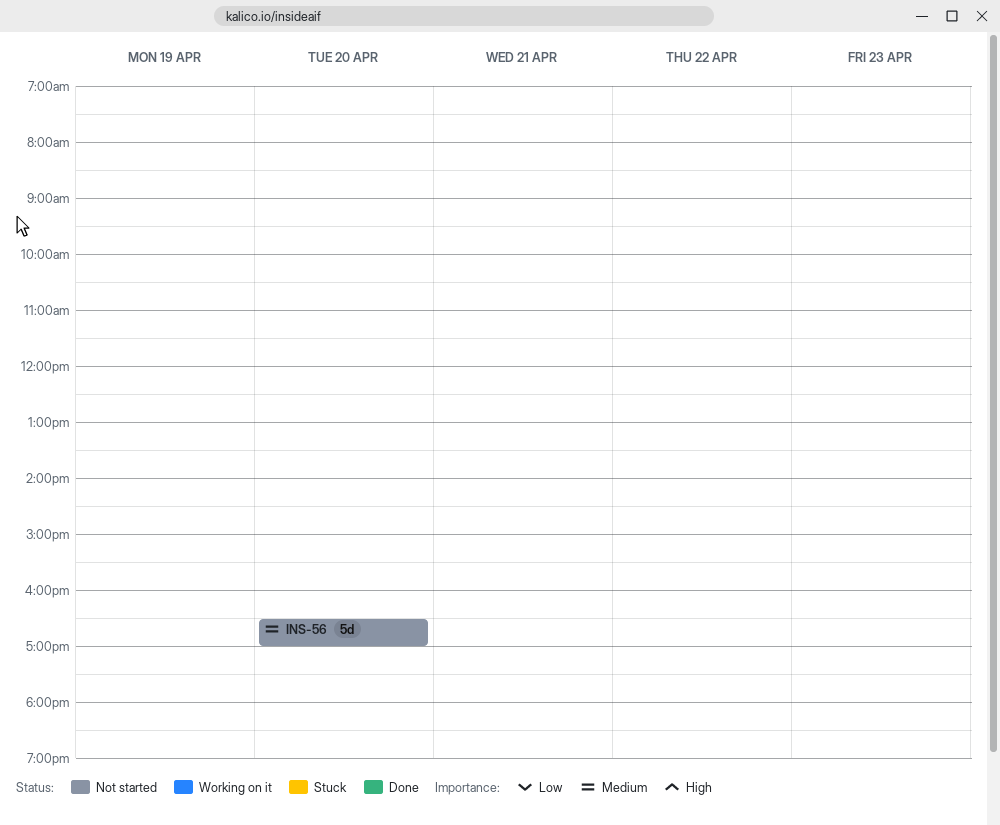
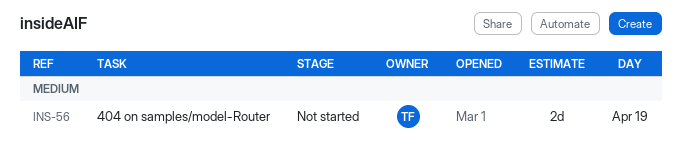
INS-56, estimate: 5d -> 2d
INS-56, day: Apr 20 -> Apr 19

